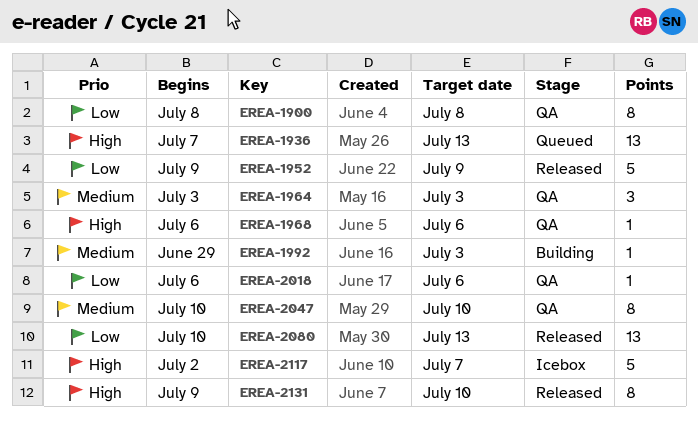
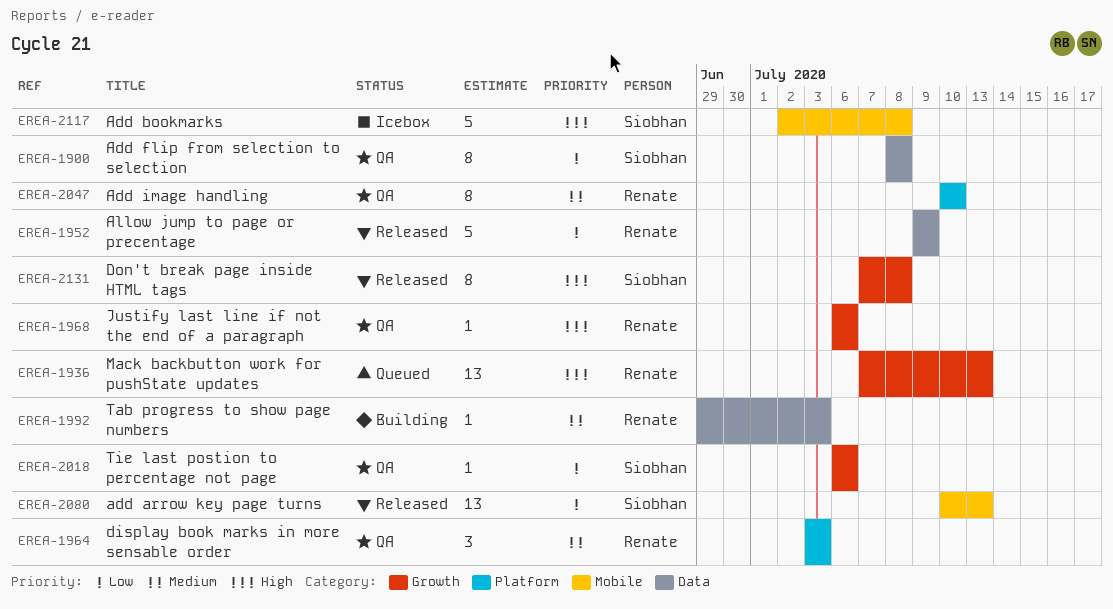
EREA-2117, due: Jul 7 -> Jul 8
EREA-2131, start: Jul 9 -> Jul 7
EREA-2131, due: Jul 10 -> Jul 8

